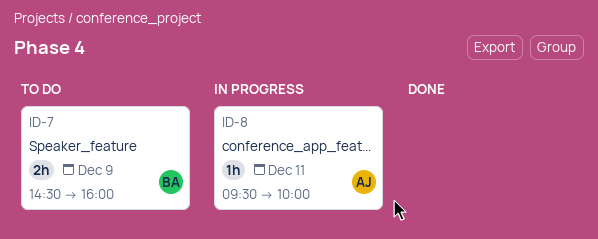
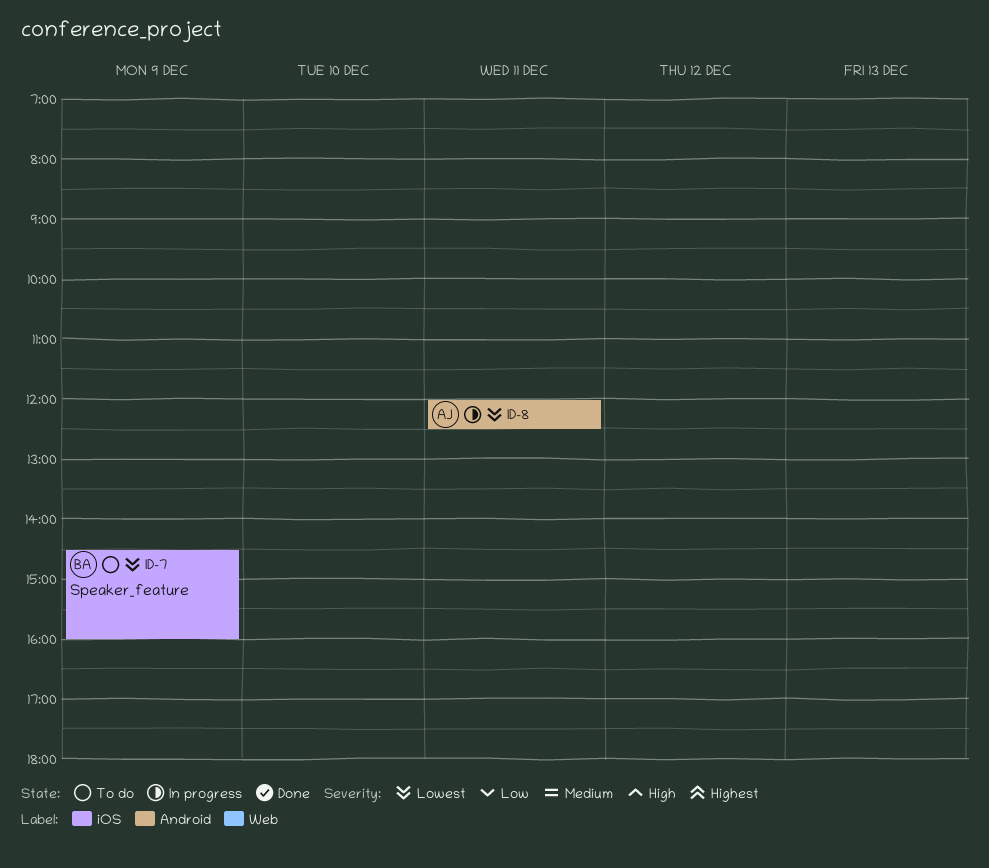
ID-8, begins: 09:30 -> 12:00
ID-8, ends: 10:00 -> 12:30

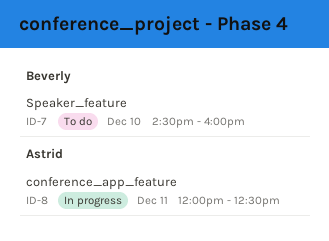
ID-7, day: Dec 9 -> Dec 10

